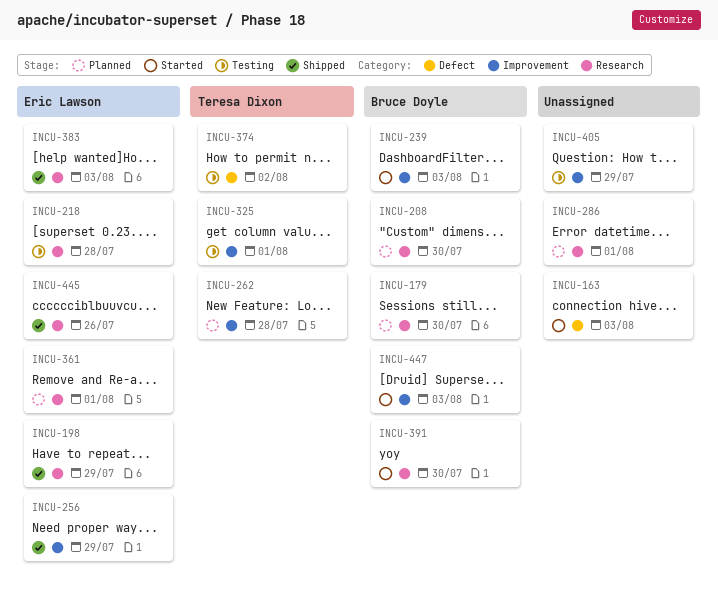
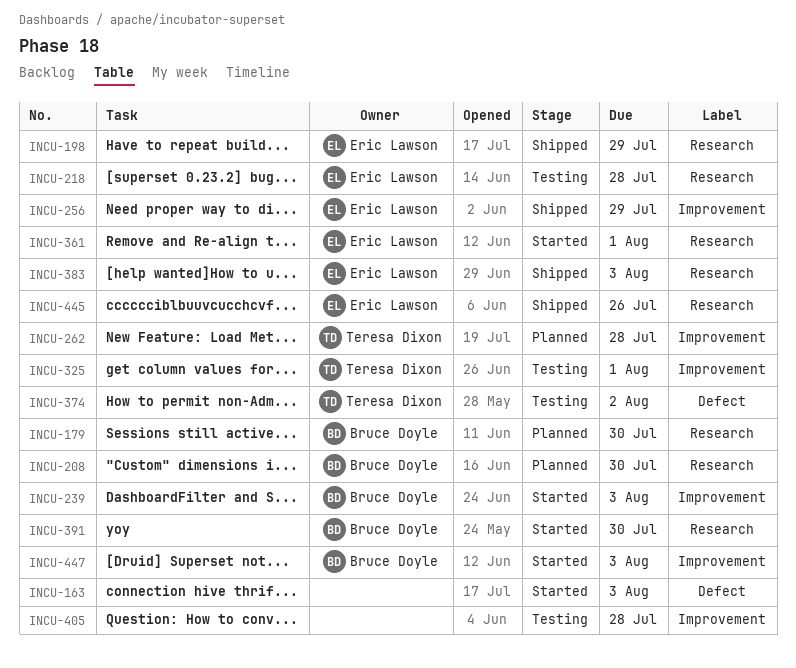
INCU-286: present -> none
INCU-361, status: Planned -> Started
INCU-405, due: Jul 29 -> Jul 28

